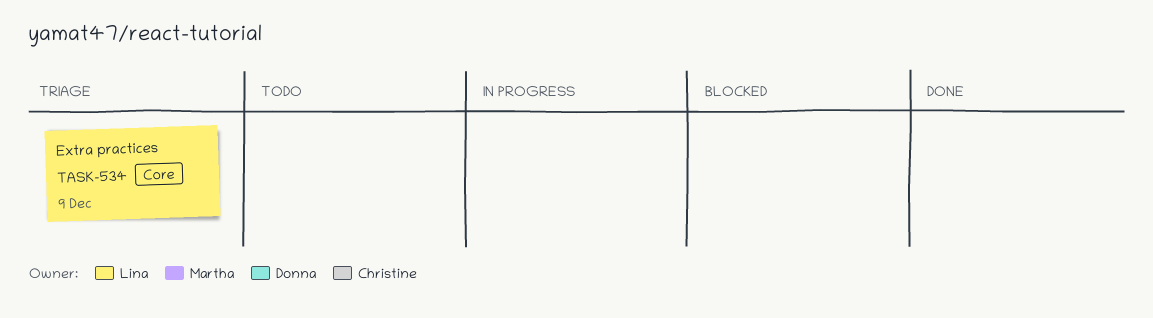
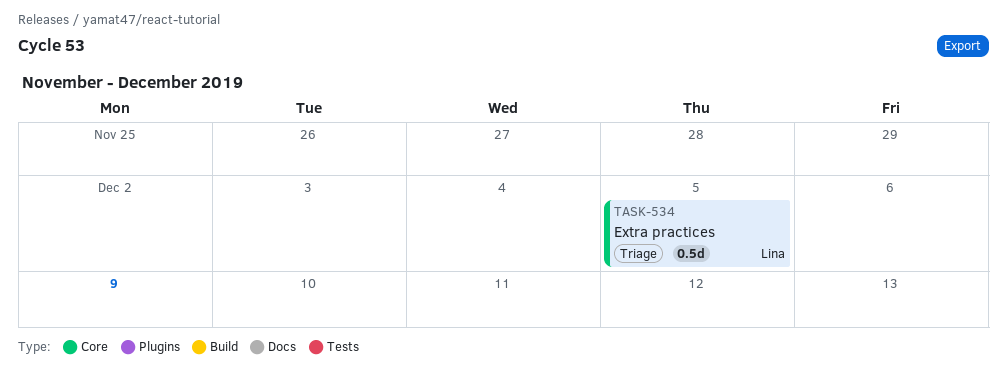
TASK-534, due: Dec 9 -> Dec 5

